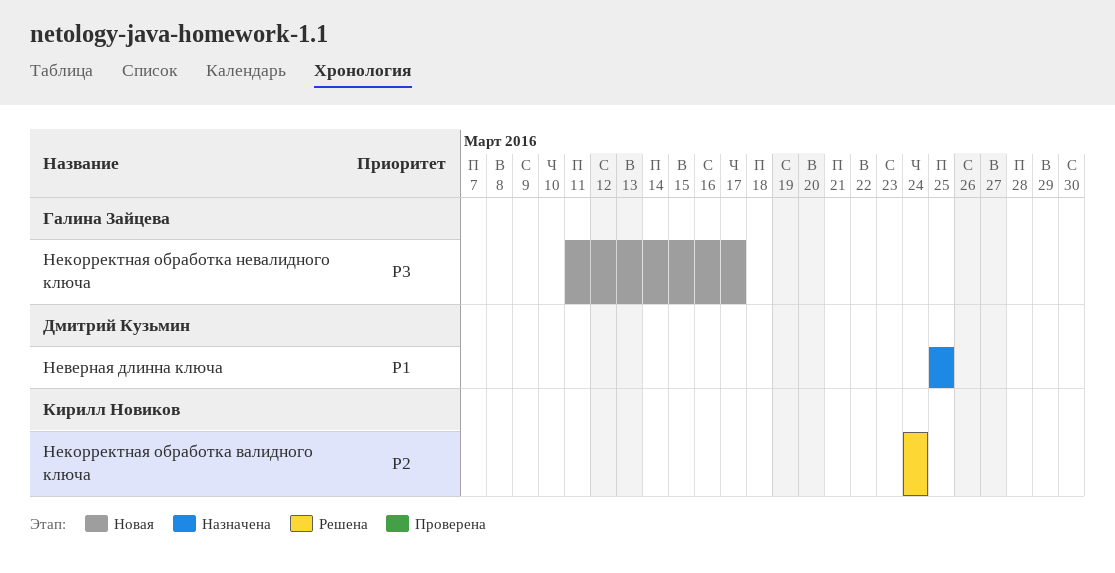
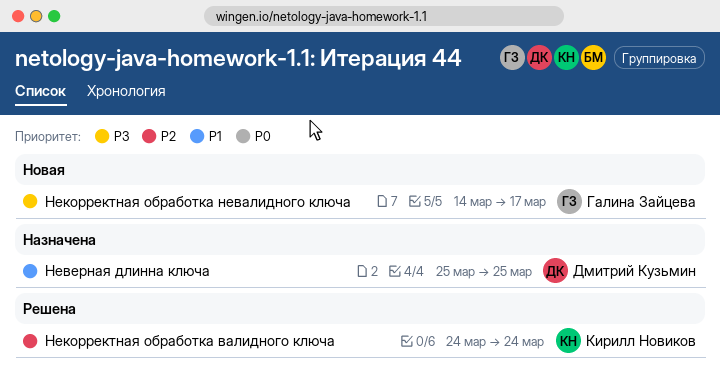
Некорректная обработка невалидного ключа, start: Mar 11 -> Mar 14

